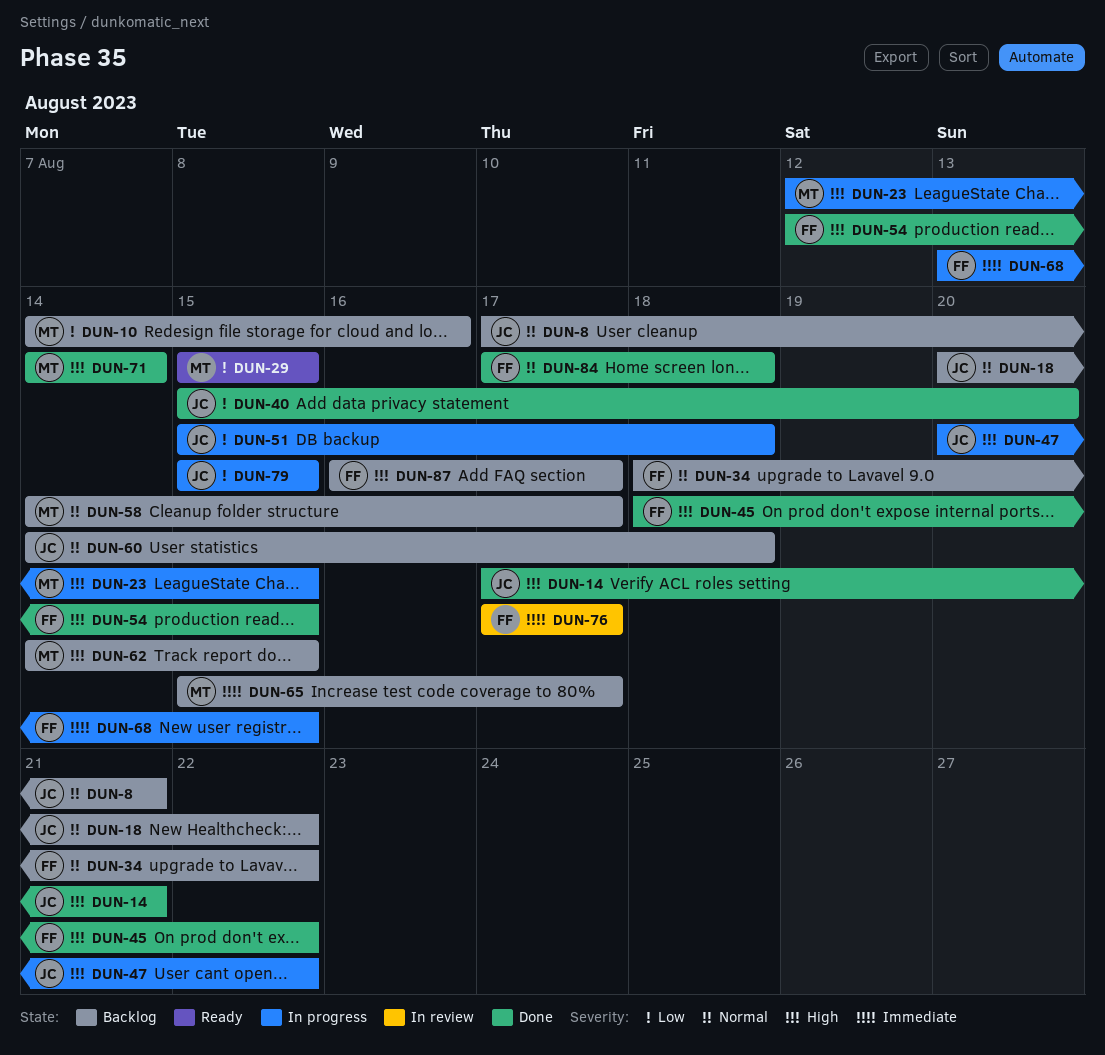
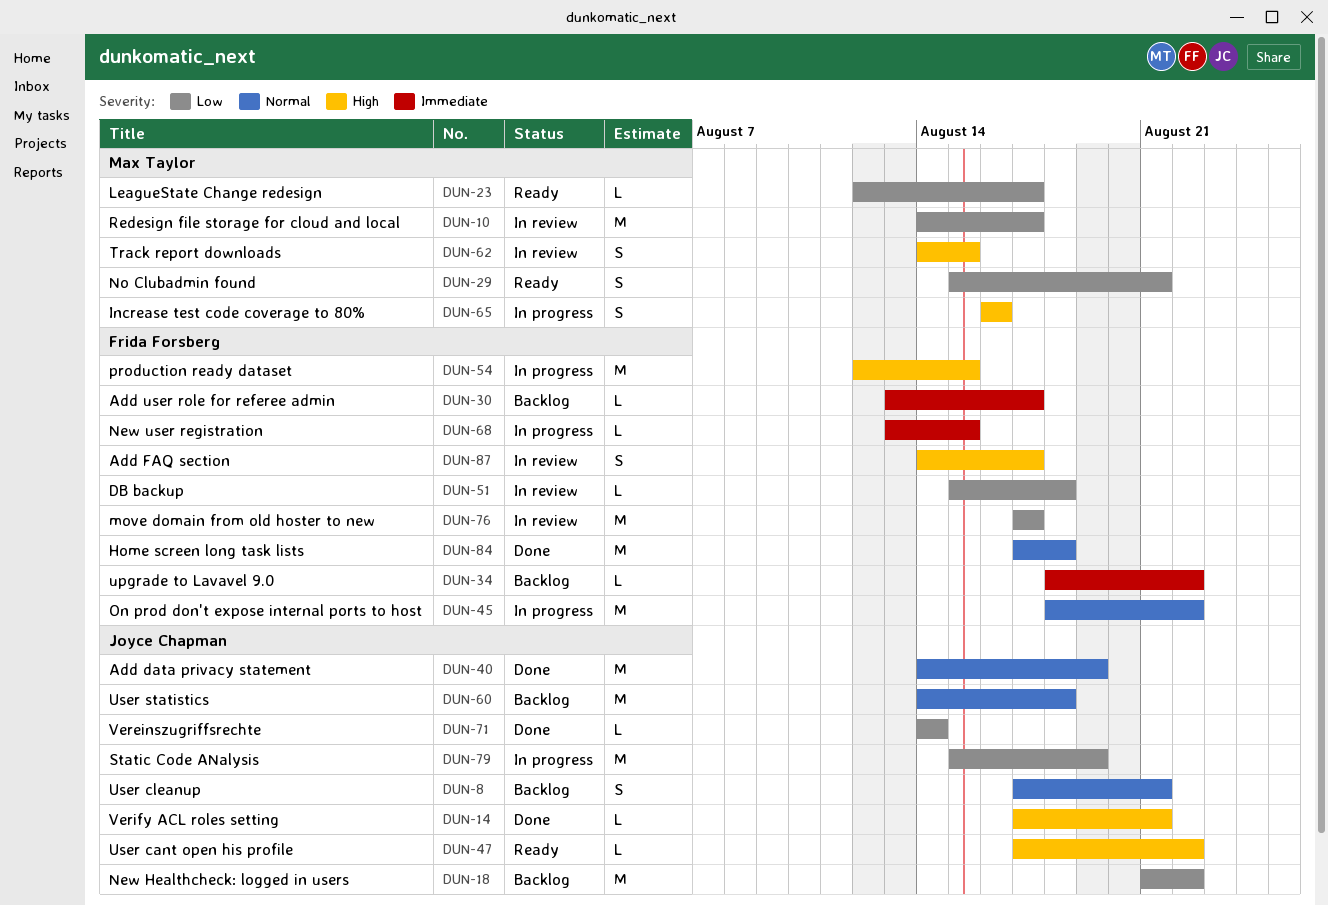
DUN-10, status: Backlog -> In review
DUN-10, due: Aug 16 -> Aug 17
DUN-18, priority: Normal -> Low
DUN-18, start: Aug 20 -> Aug 21
DUN-23, status: In progress -> Ready
DUN-23, priority: High -> Low
DUN-23, due: Aug 15 -> Aug 17
DUN-29, due: Aug 15 -> Aug 21
DUN-30: none -> present
DUN-34, priority: Normal -> Immediate
DUN-40, priority: Low -> Normal
DUN-40, start: Aug 15 -> Aug 14
DUN-40, due: Aug 20 -> Aug 19
DUN-45, status: Done -> In progress
DUN-45, priority: High -> Normal
DUN-47, status: In progress -> Ready
DUN-47, start: Aug 20 -> Aug 17
DUN-51, status: In progress -> In review
DUN-51, owner: Joyce Chapman -> Frida Forsberg
DUN-54, status: Done -> In progress
DUN-58: present -> none
DUN-62, status: Backlog -> In review
DUN-65, status: Backlog -> In progress
DUN-65, priority: Immediate -> High
DUN-65, start: Aug 15 -> Aug 16
DUN-65, due: Aug 17 -> Aug 16
DUN-71, owner: Max Taylor -> Joyce Chapman
DUN-71, priority: High -> Low
DUN-76, priority: Immediate -> Low
DUN-79, due: Aug 15 -> Aug 19
DUN-87, status: Backlog -> In review
DUN-87, start: Aug 16 -> Aug 14

